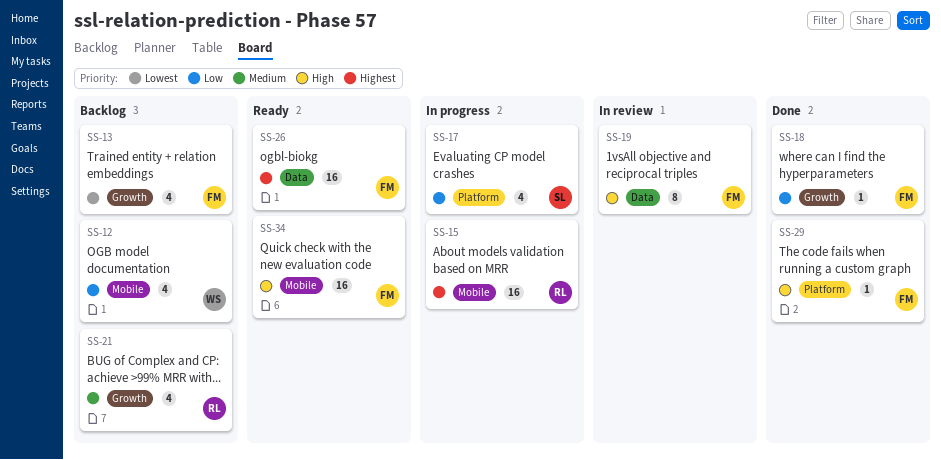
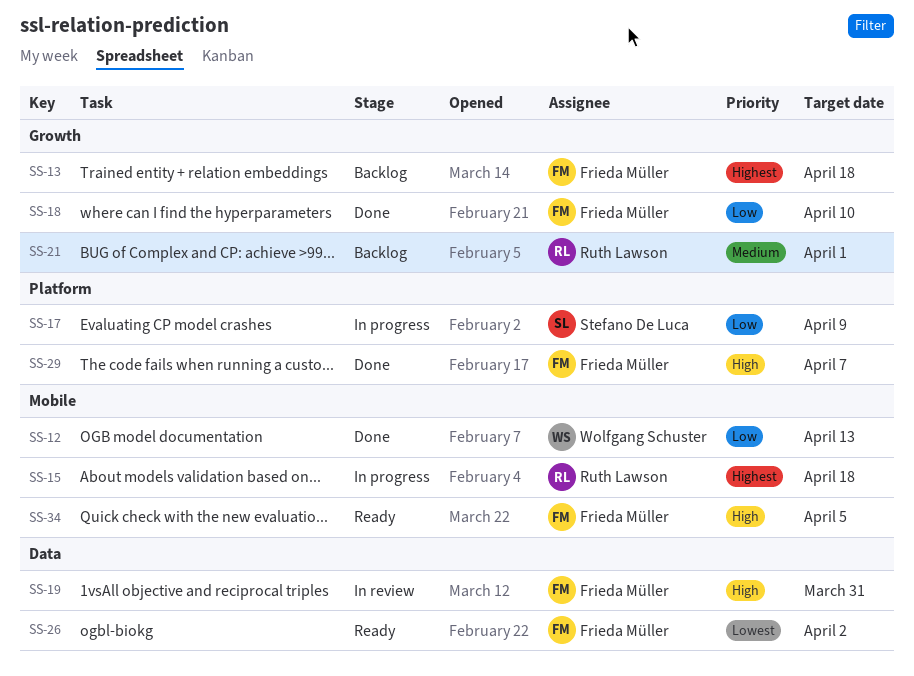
SS-12, status: Backlog -> Done
SS-13, priority: Lowest -> Highest
SS-26, priority: Highest -> Lowest

